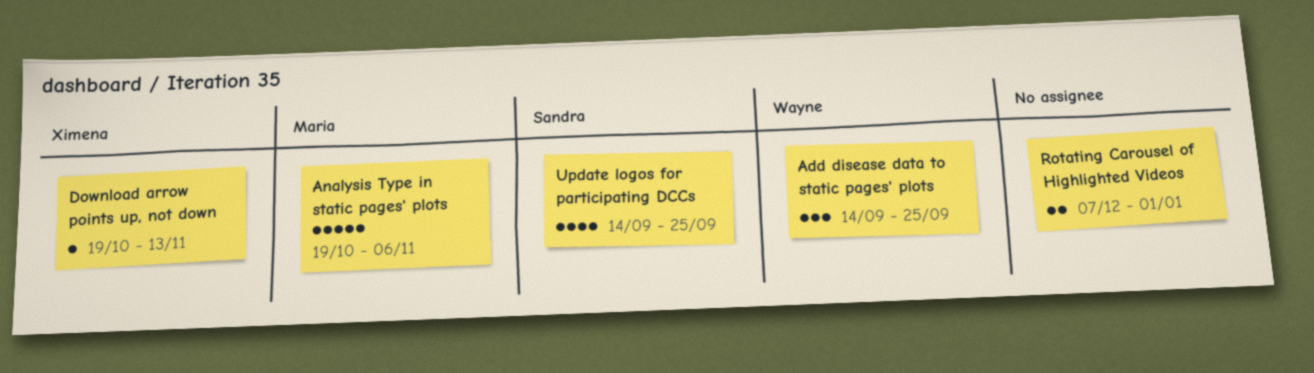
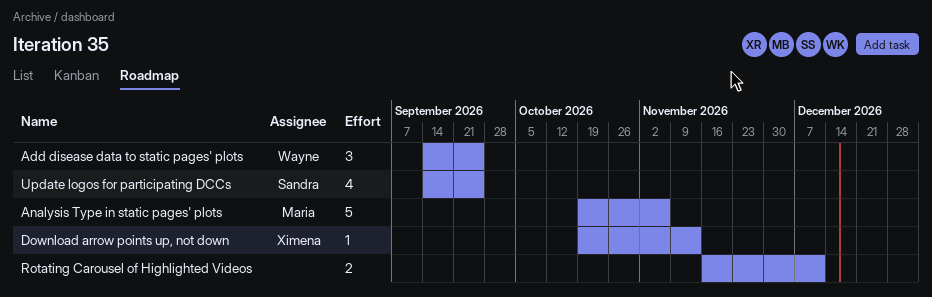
Rotating Carousel of Highlighted Videos, start: Dec 7 -> Nov 16
Rotating Carousel of Highlighted Videos, due: Jan 1 -> Dec 11

